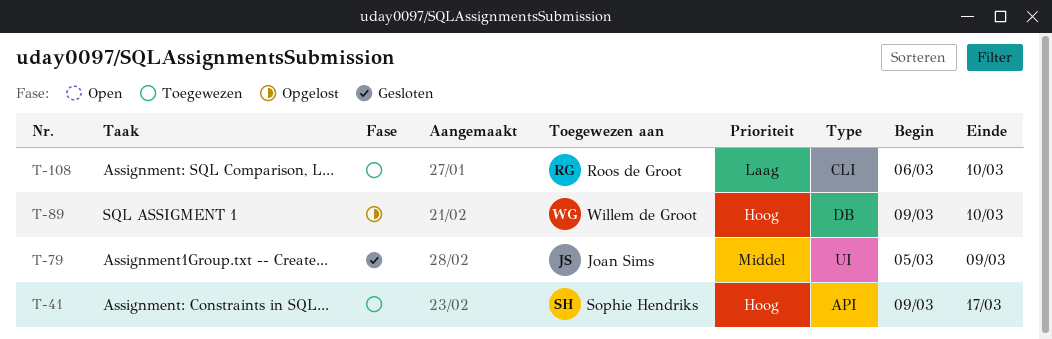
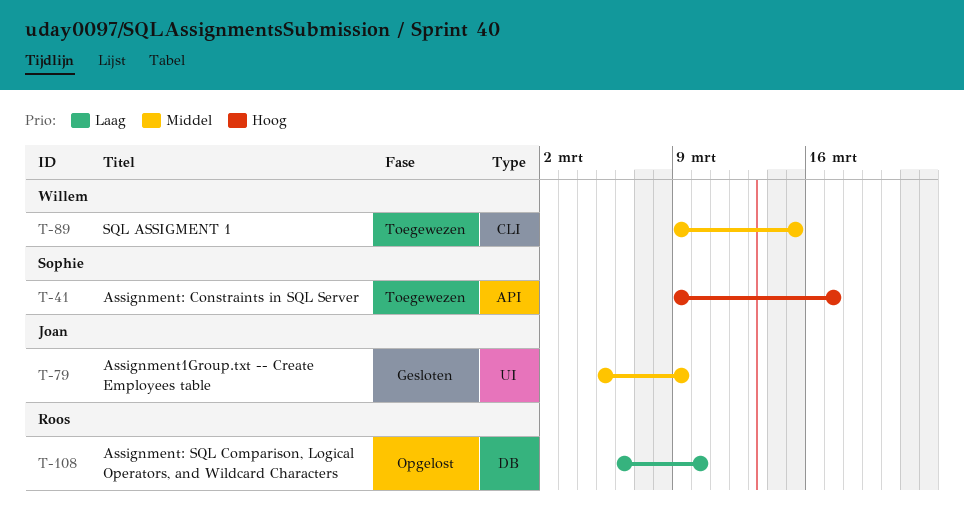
T-89, status: Opgelost -> Toegewezen
T-89, priority: Hoog -> Middel
T-89, label: DB -> CLI
T-89, due: Mar 10 -> Mar 15
T-108, status: Toegewezen -> Opgelost
T-108, label: CLI -> DB

